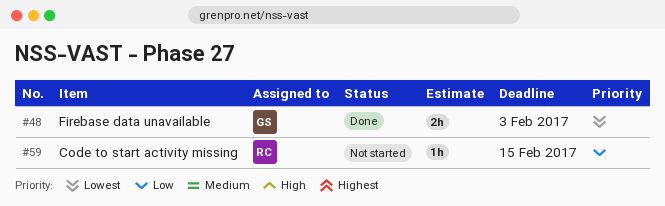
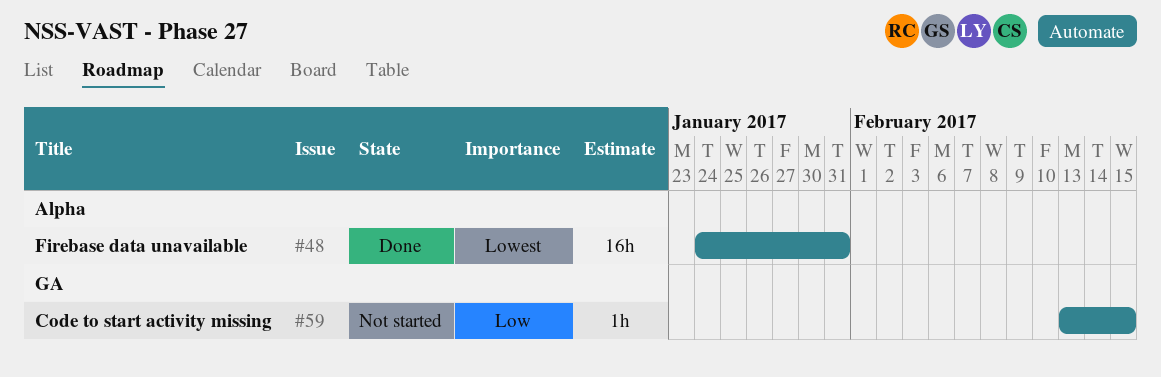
#48, estimate: 2h -> 16h
#48, due: Feb 3 -> Jan 31

